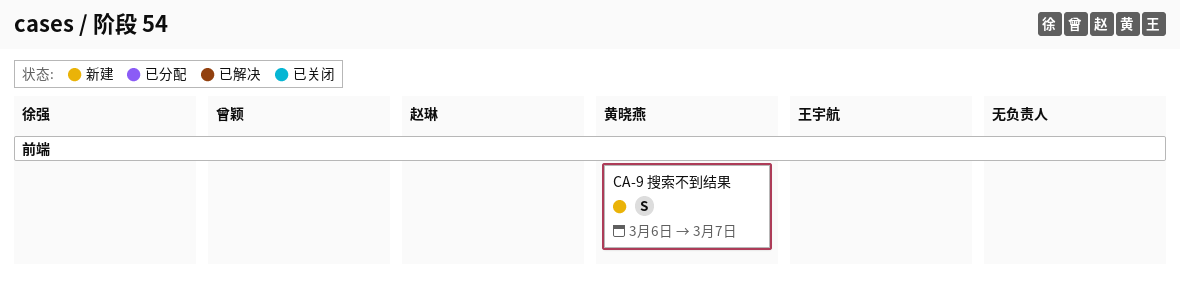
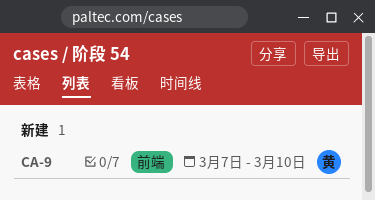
CA-9, start: Mar 6 -> Mar 7
CA-9, due: Mar 7 -> Mar 10

